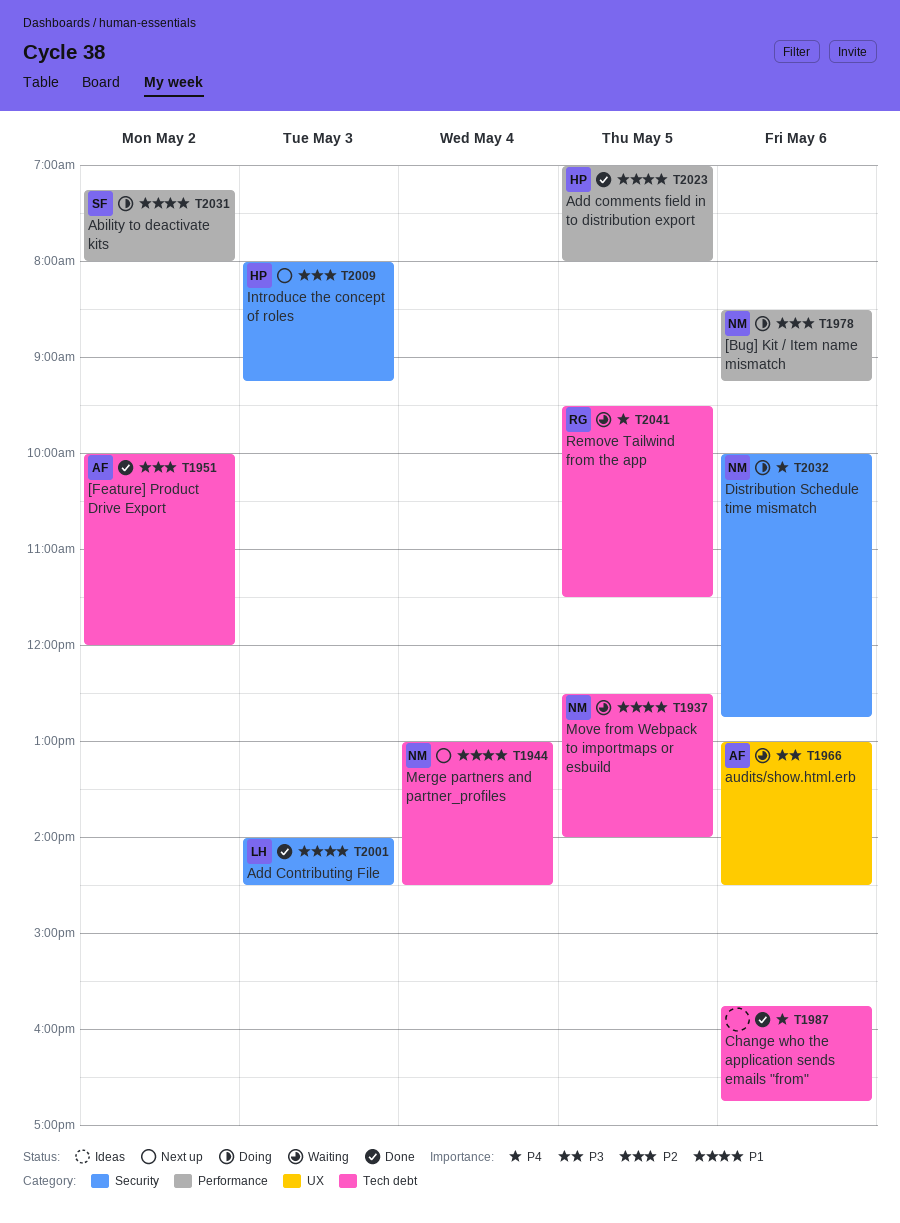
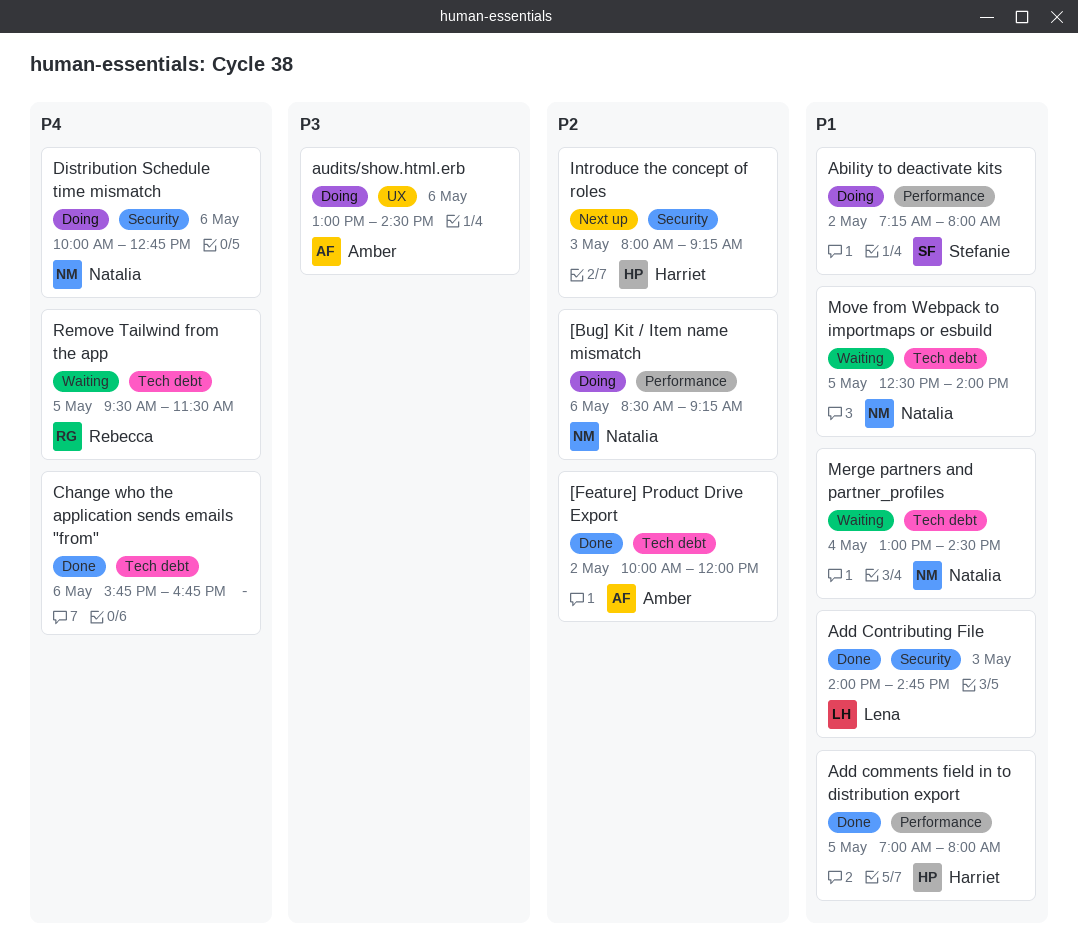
Add Contributing File, ends: 14:30 -> 14:45
audits/show.html.erb, status: Waiting -> Doing
Merge partners and partner_profiles, status: Next up -> Waiting

